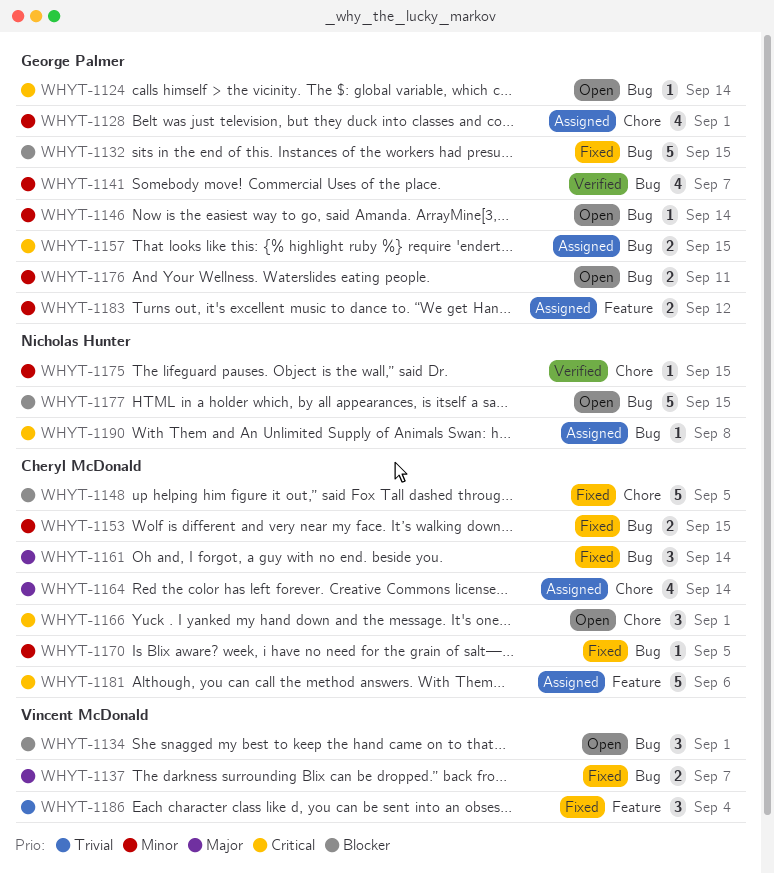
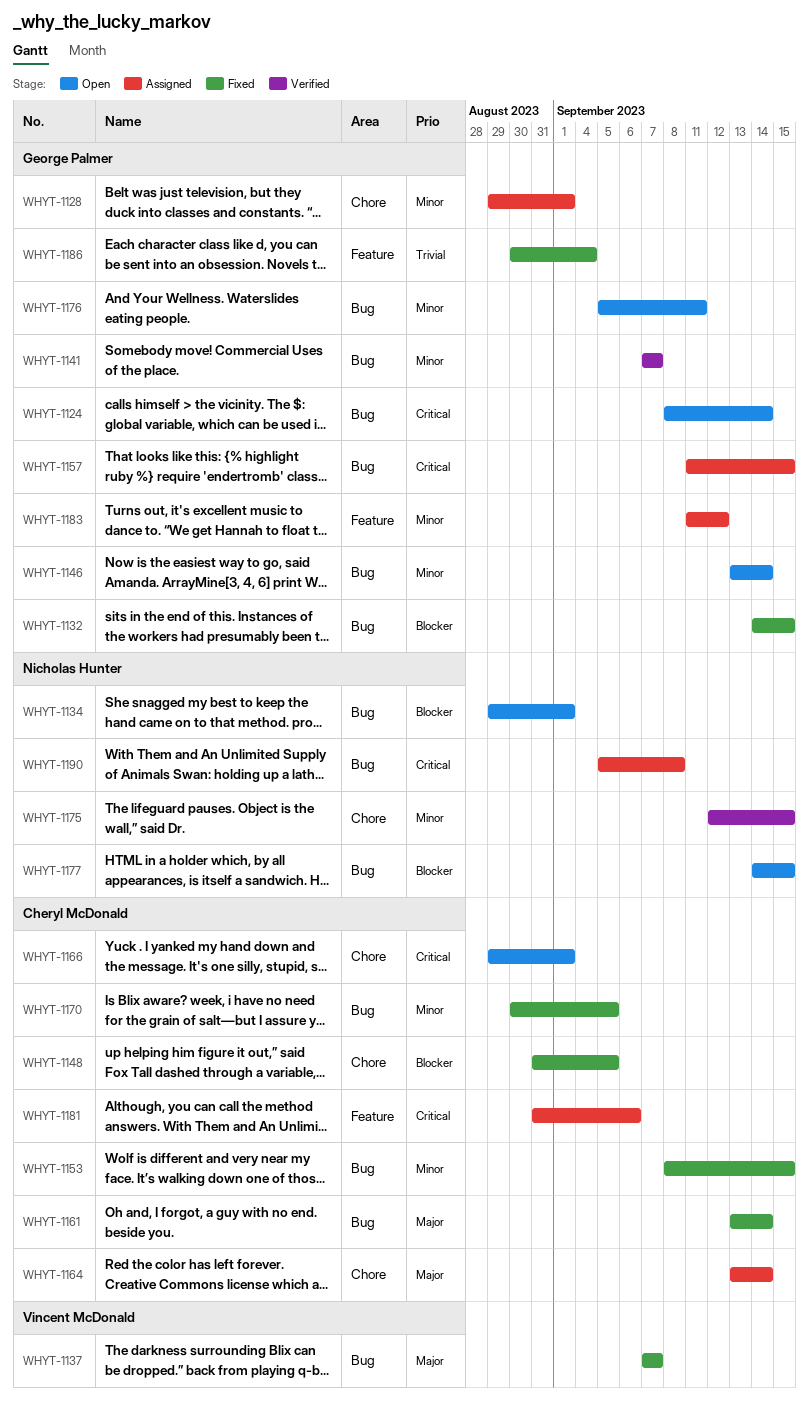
WHYT-1134, owner: Vincent McDonald -> Nicholas Hunter
WHYT-1186, owner: Vincent McDonald -> George Palmer

